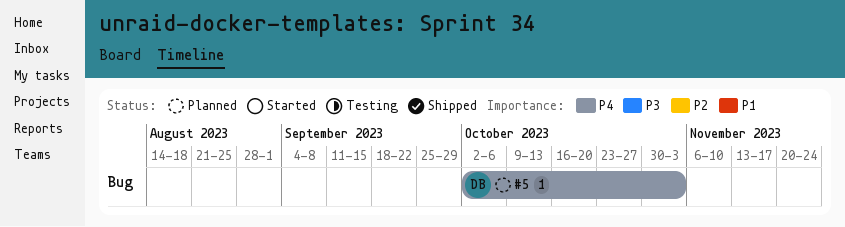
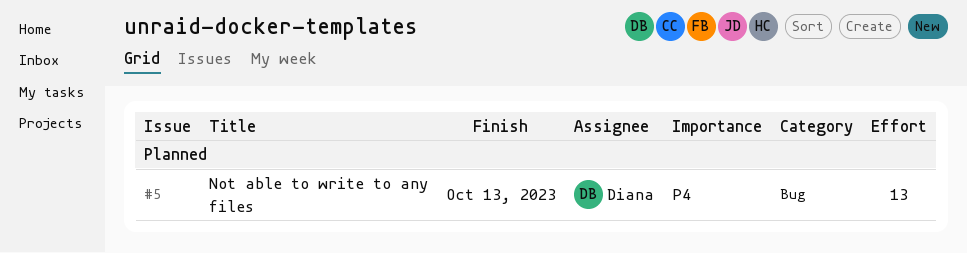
#5, estimate: 1 -> 13
#5, due: Nov 3 -> Oct 13

